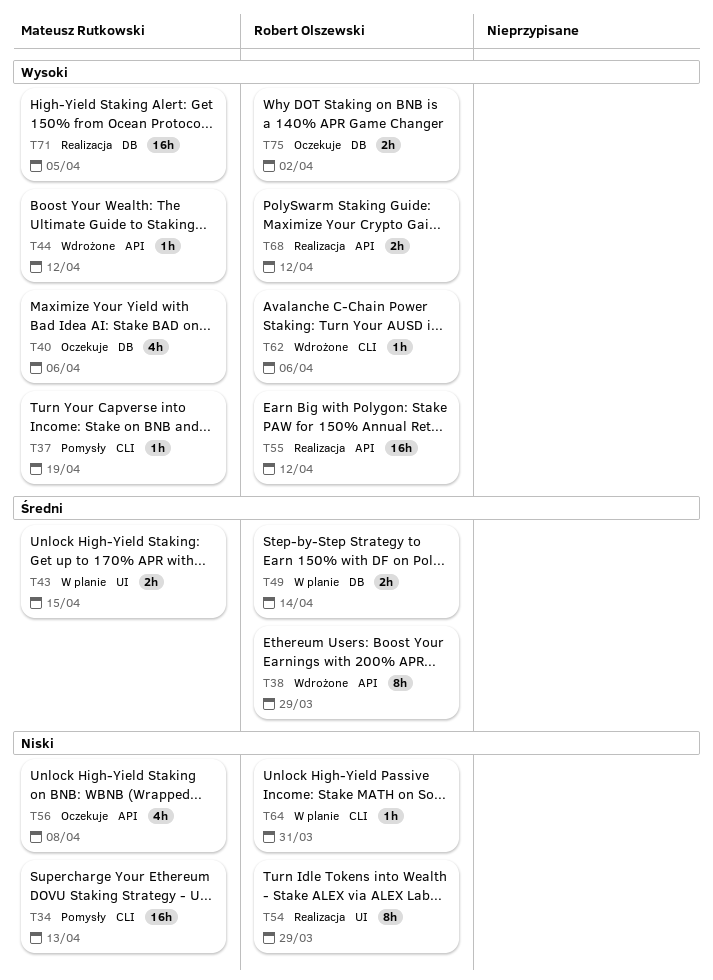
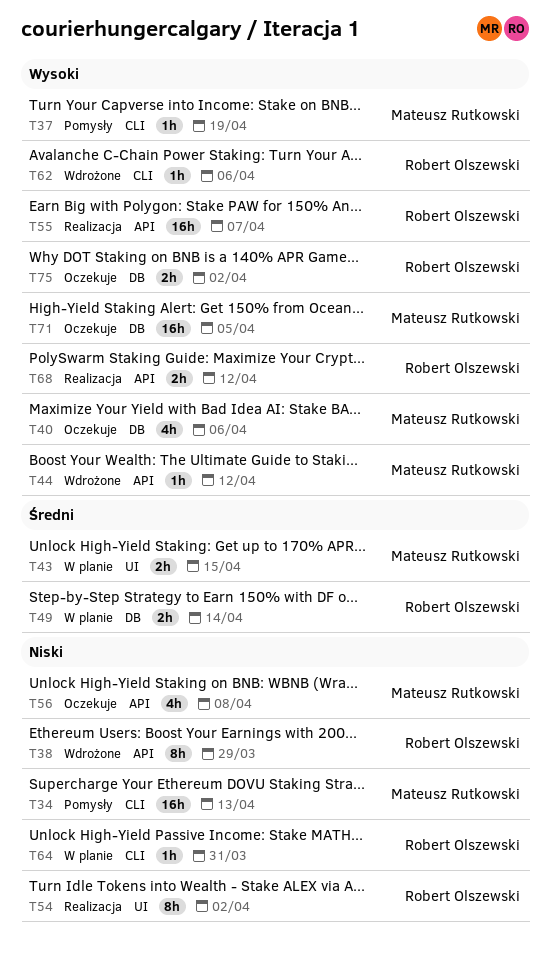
T38, priority: Średni -> Niski
T54, due: Mar 29 -> Apr 2
T55, due: Apr 12 -> Apr 7
T71, status: Realizacja -> Oczekuje

